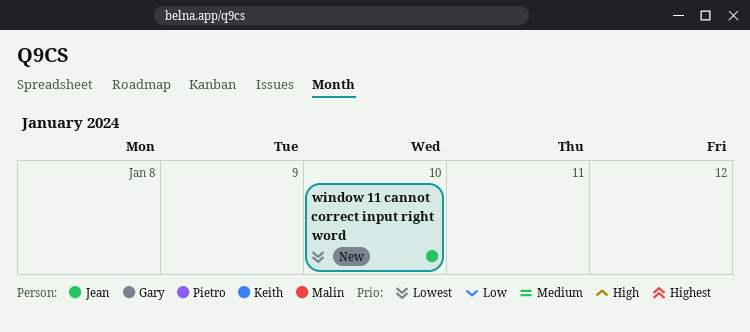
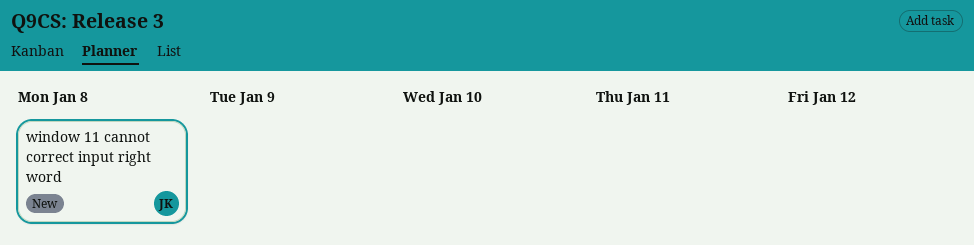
window 11 cannot correct input right word, due: Jan 10 -> Jan 8

